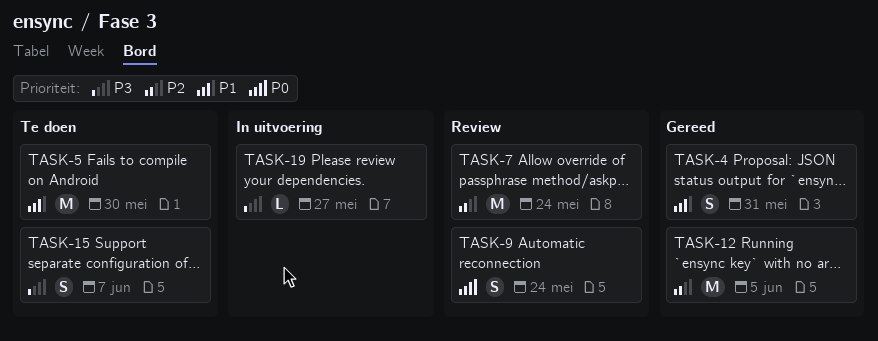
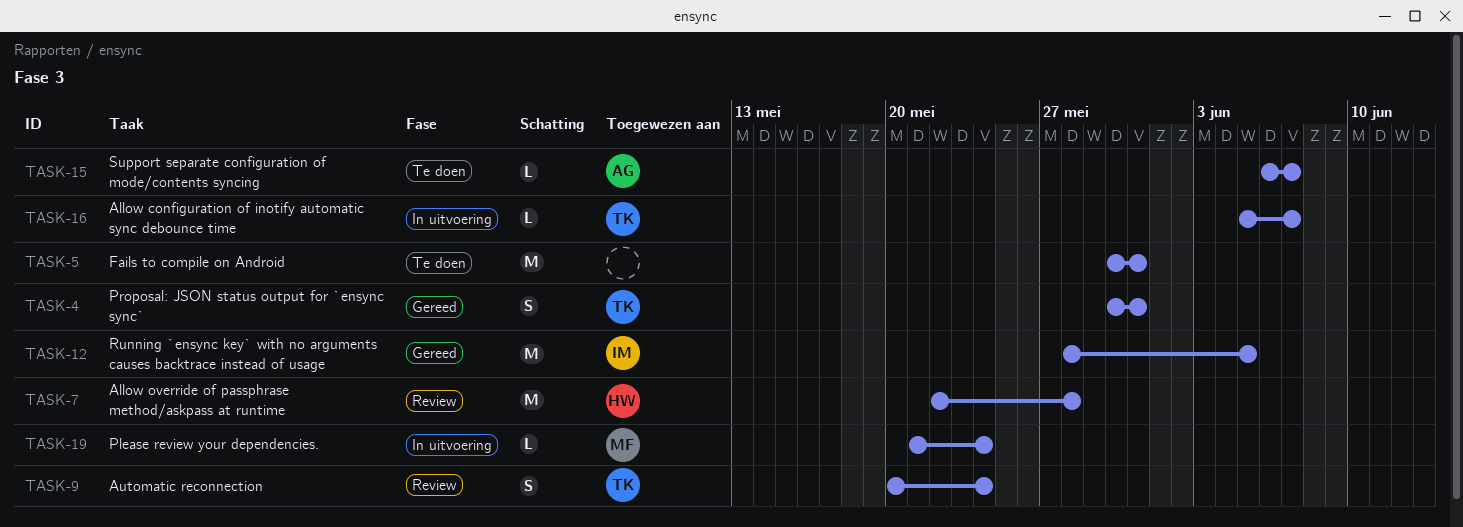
TASK-5, due: May 30 -> May 31
TASK-7, due: May 24 -> May 28
TASK-15, estimate: S -> L
TASK-16: none -> present
TASK-19, due: May 27 -> May 24

